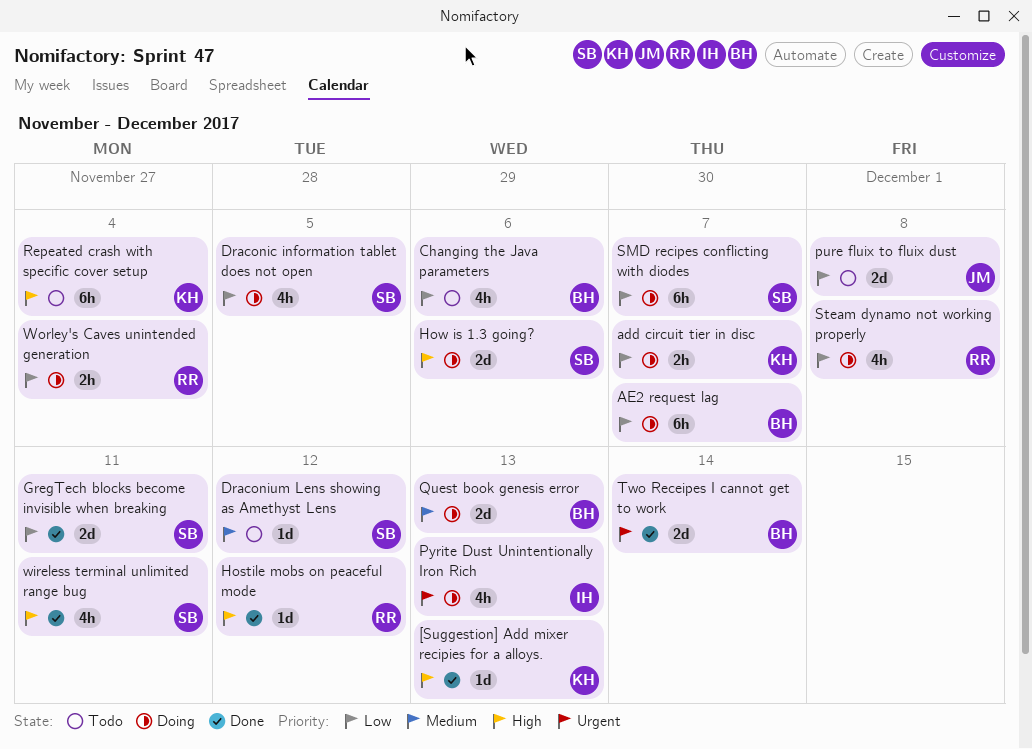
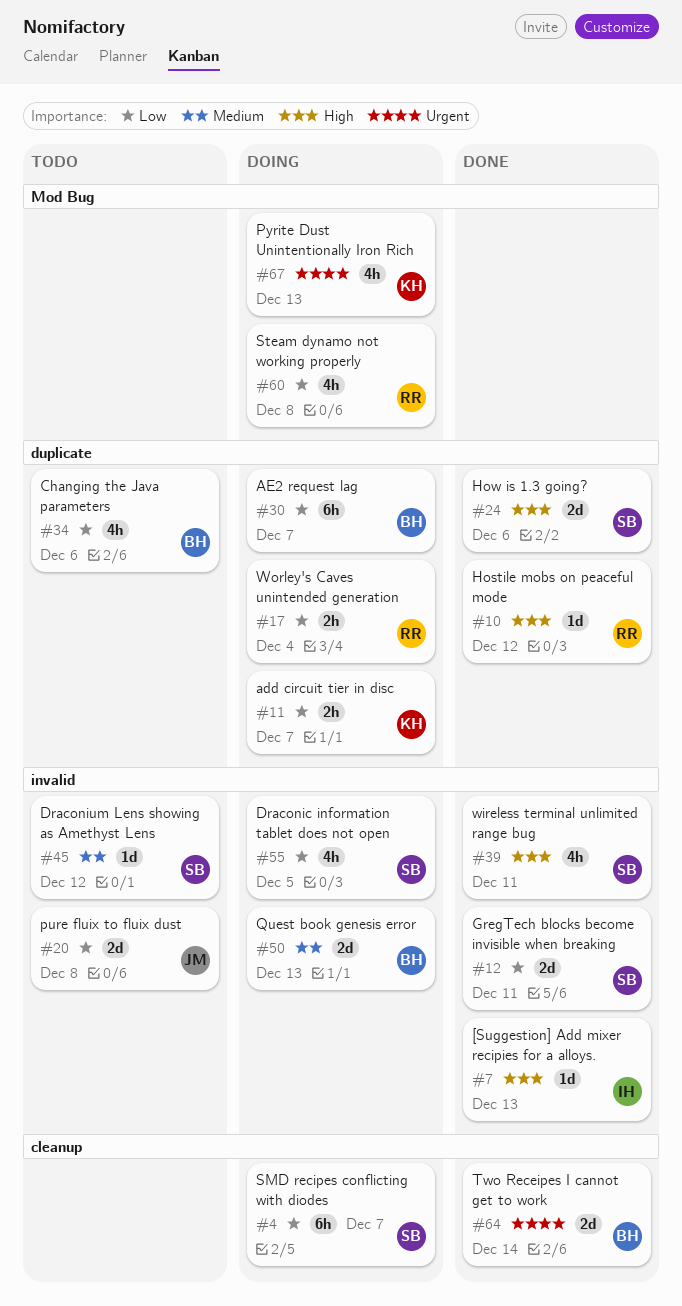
[Suggestion] Add mixer recipies for a alloys., owner: KH -> IH
How is 1.3 going?, status: Doing -> Done
Pyrite Dust Unintentionally Iron Rich, owner: IH -> KH
Repeated crash with specific cover setup: present -> none

